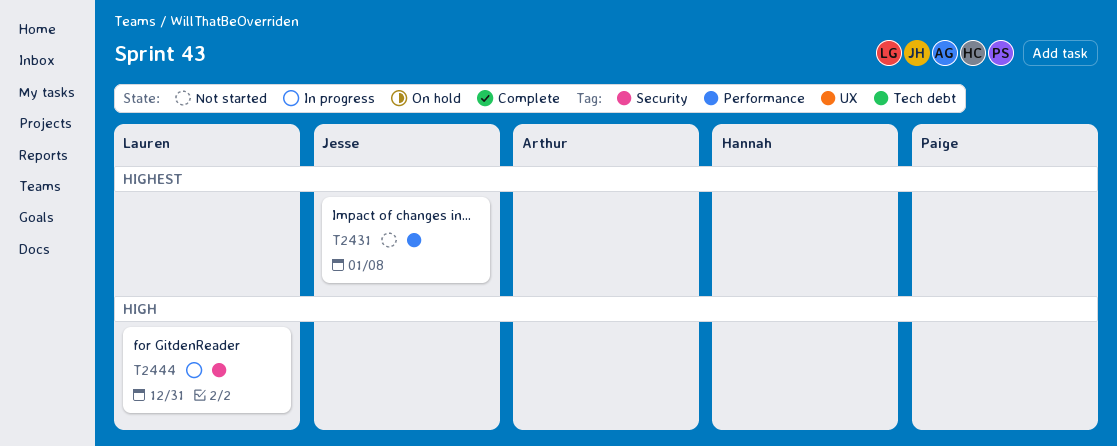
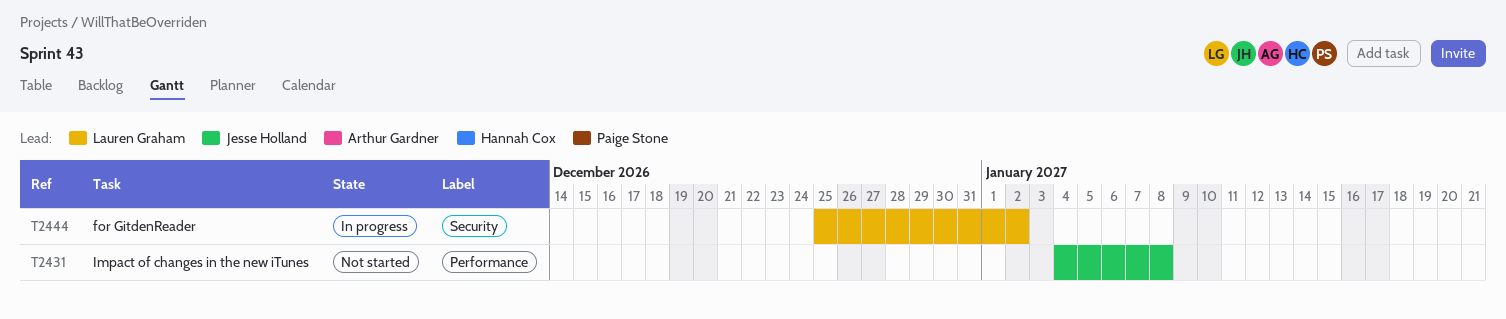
T2444, due: Dec 31 -> Jan 2

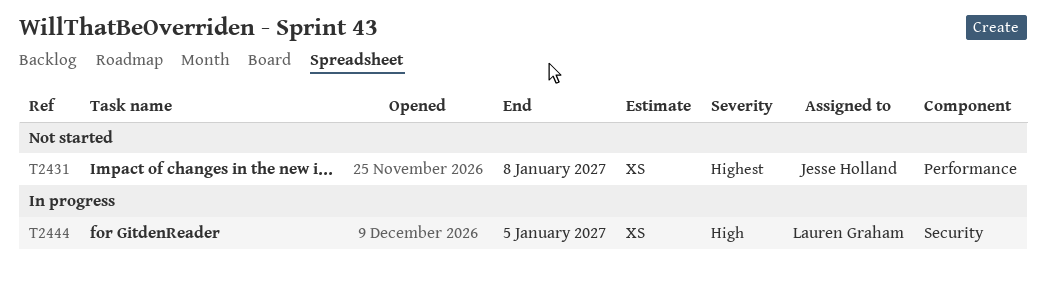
T2444, due: Jan 2 -> Jan 5

